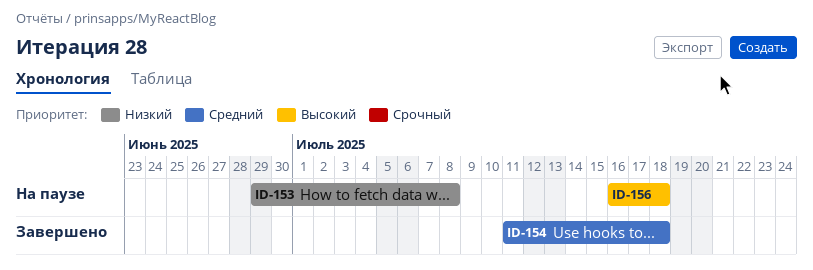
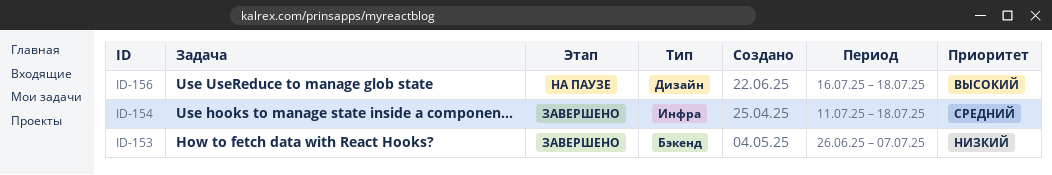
ID-153, status: На паузе -> Завершено
ID-153, start: Jun 29 -> Jun 26
ID-153, due: Jul 8 -> Jul 7

